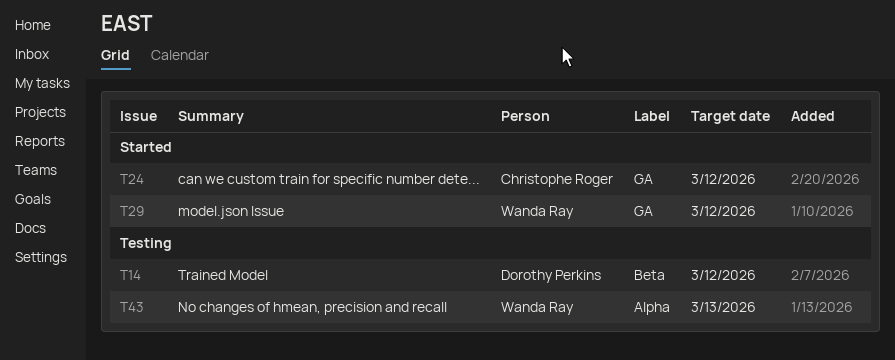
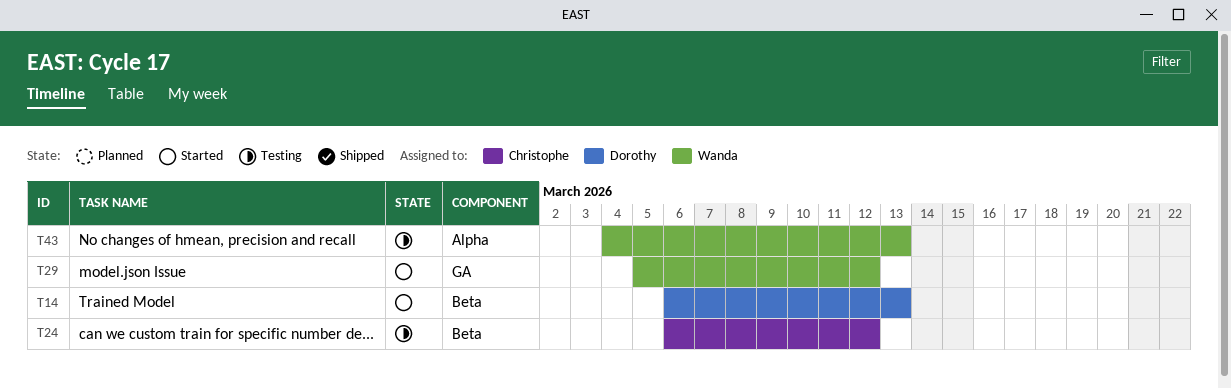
T14, status: Testing -> Started
T14, due: Mar 12 -> Mar 13
T24, status: Started -> Testing
T24, label: GA -> Beta

